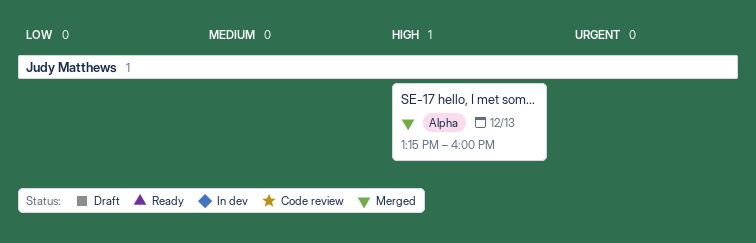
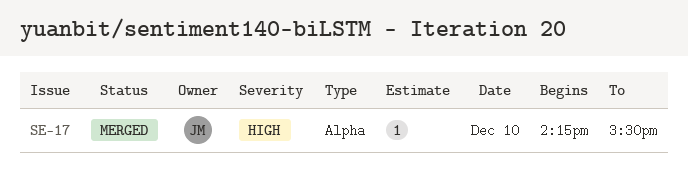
SE-17, day: Dec 13 -> Dec 10
SE-17, begins: 13:15 -> 14:15
SE-17, ends: 16:00 -> 15:30

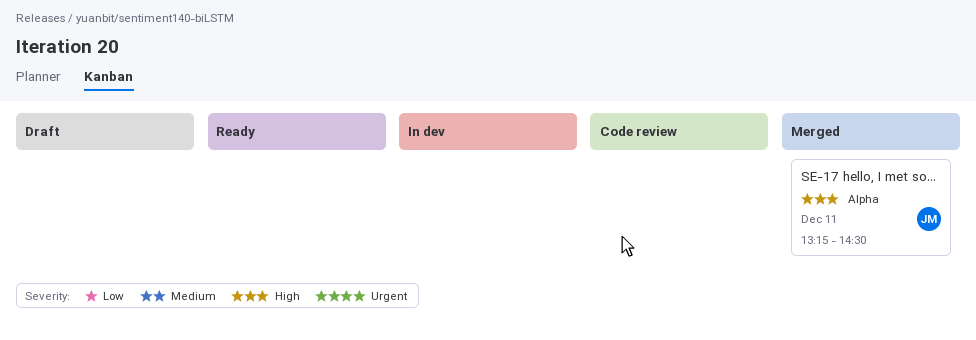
SE-17, day: Dec 10 -> Dec 11
SE-17, begins: 14:15 -> 13:15
SE-17, ends: 15:30 -> 14:30

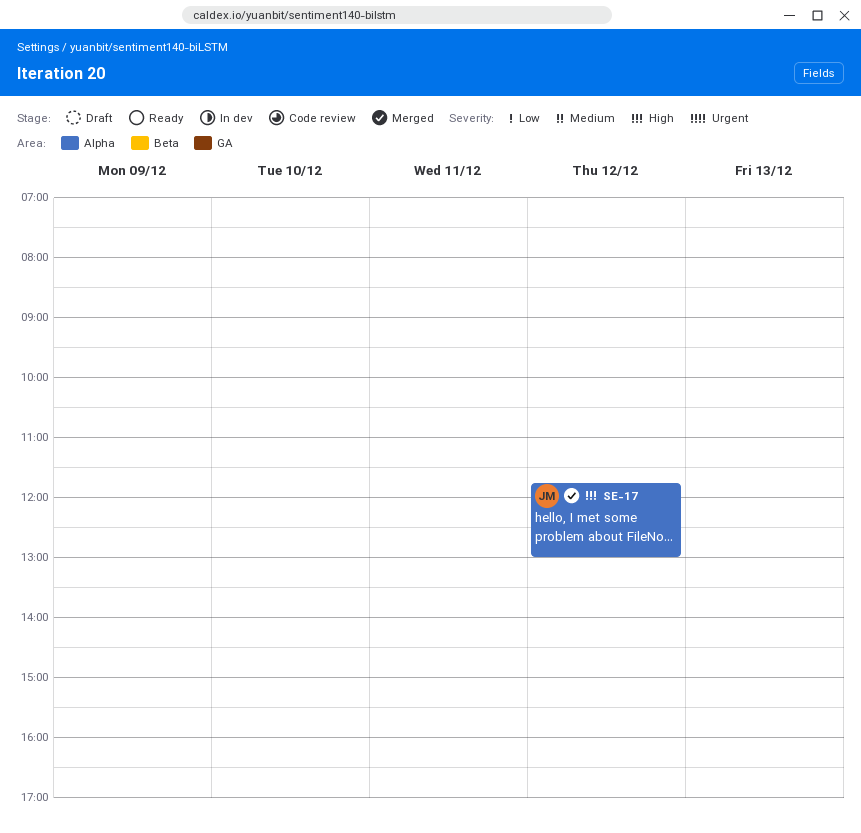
SE-17, day: Dec 11 -> Dec 12
SE-17, begins: 13:15 -> 11:45
SE-17, ends: 14:30 -> 13:00

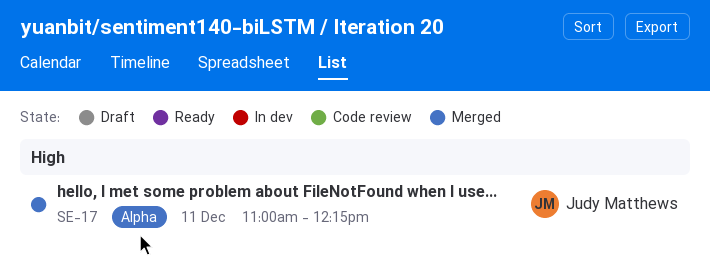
SE-17, day: Dec 12 -> Dec 11
SE-17, begins: 11:45 -> 11:00
SE-17, ends: 13:00 -> 12:15

